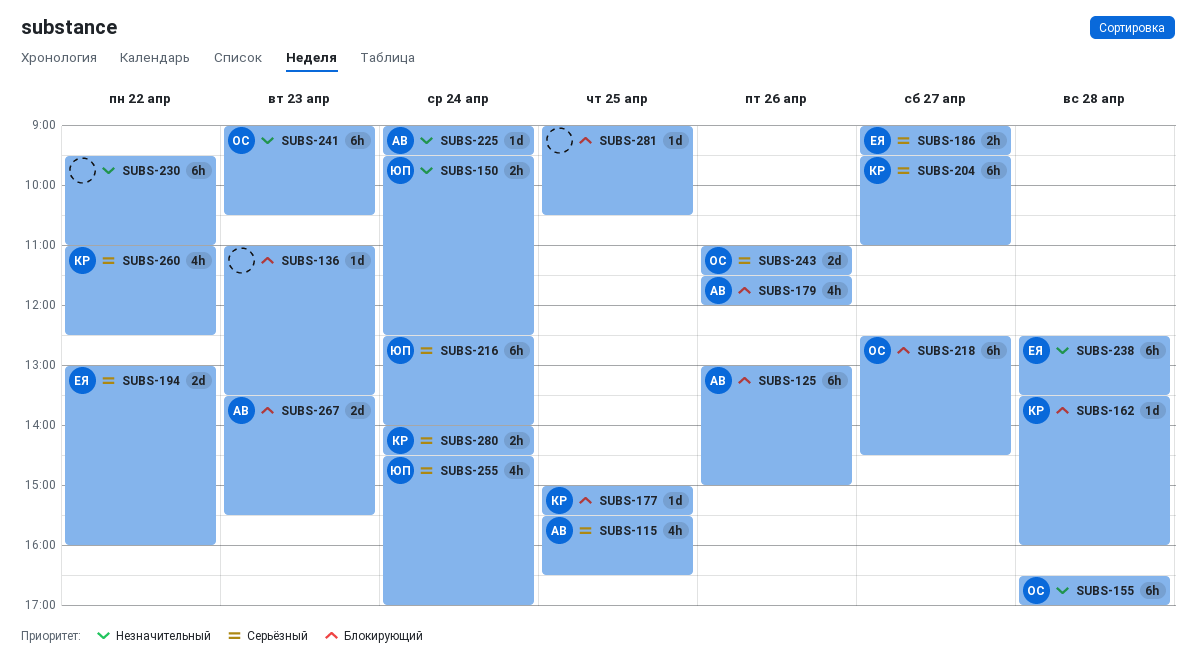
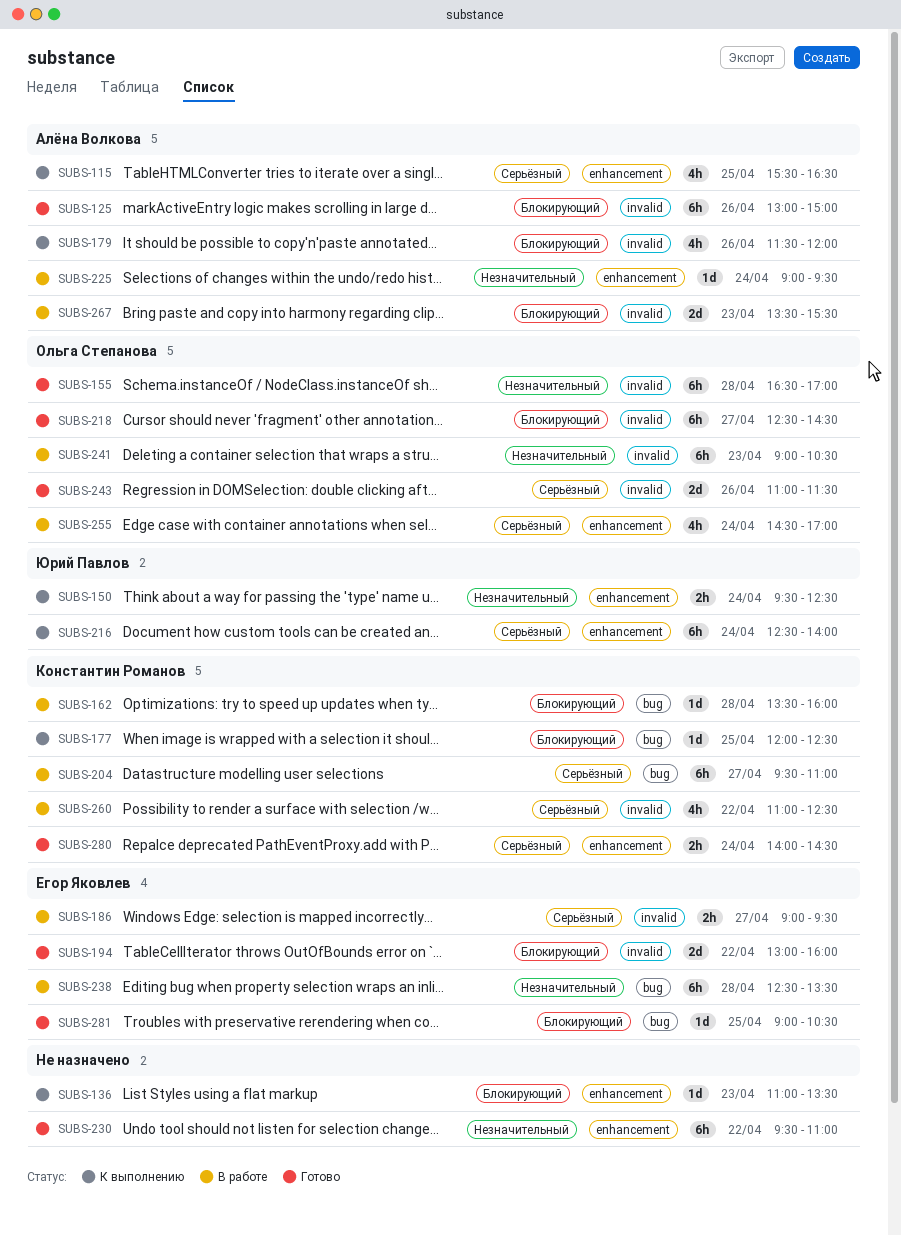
SUBS-177, begins: 15:00 -> 12:00
SUBS-177, ends: 15:30 -> 12:30
SUBS-194, priority: Серьёзный -> Блокирующий
SUBS-255, owner: Юрий Павлов -> Ольга Степанова
SUBS-281, owner: none -> Егор Яковлев

